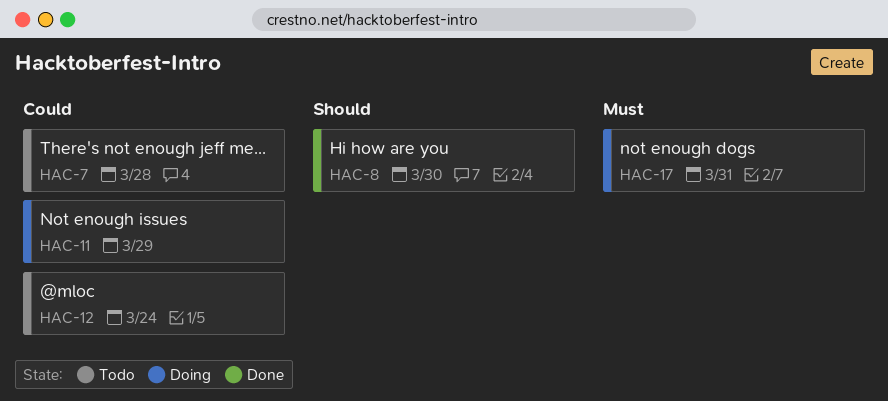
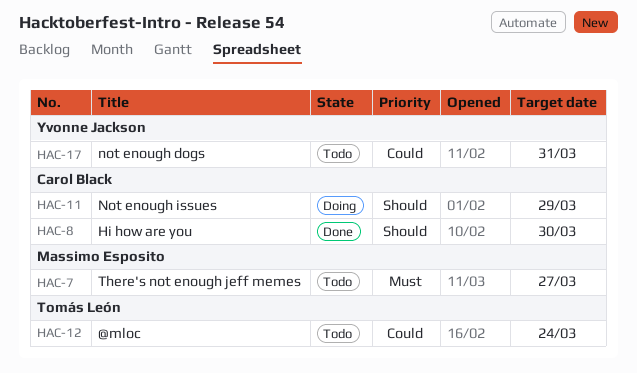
HAC-7, priority: Could -> Must
HAC-7, due: Mar 28 -> Mar 27
HAC-11, priority: Could -> Should
HAC-17, status: Doing -> Todo
HAC-17, priority: Must -> Could

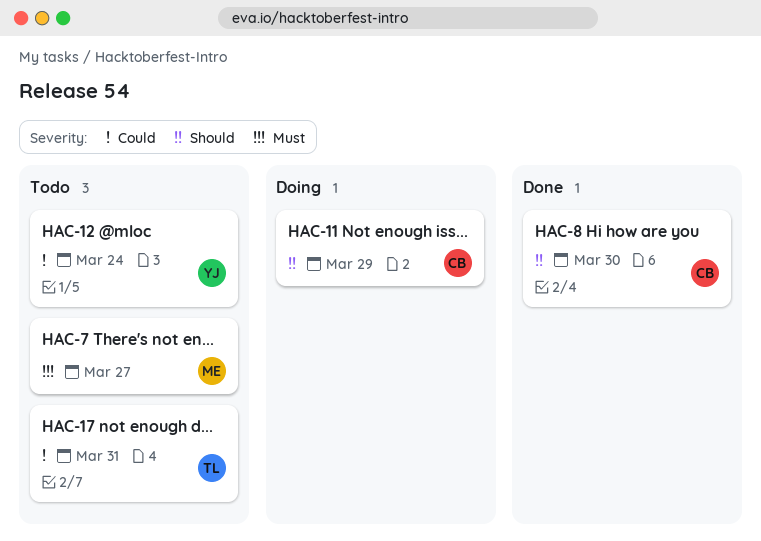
HAC-12, owner: Tomás León -> Yvonne Jackson
HAC-17, owner: Yvonne Jackson -> Tomás León

